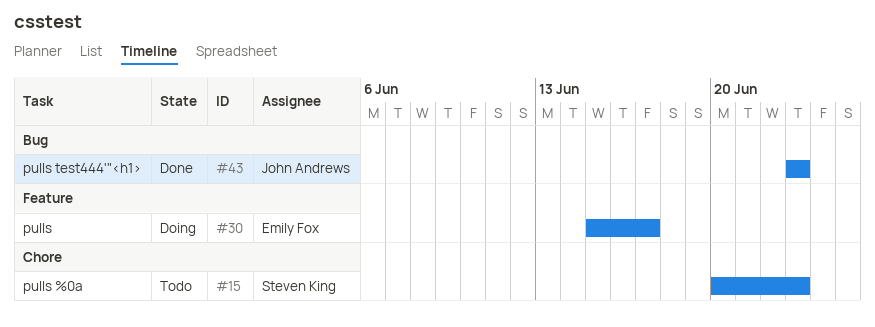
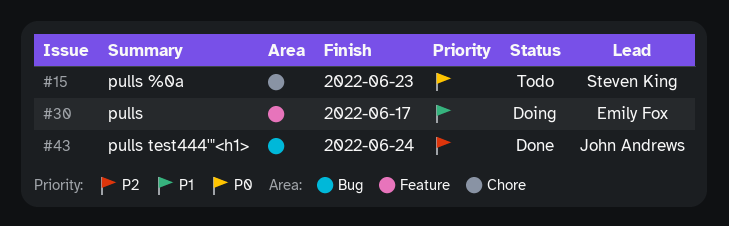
#43, due: Jun 23 -> Jun 24

